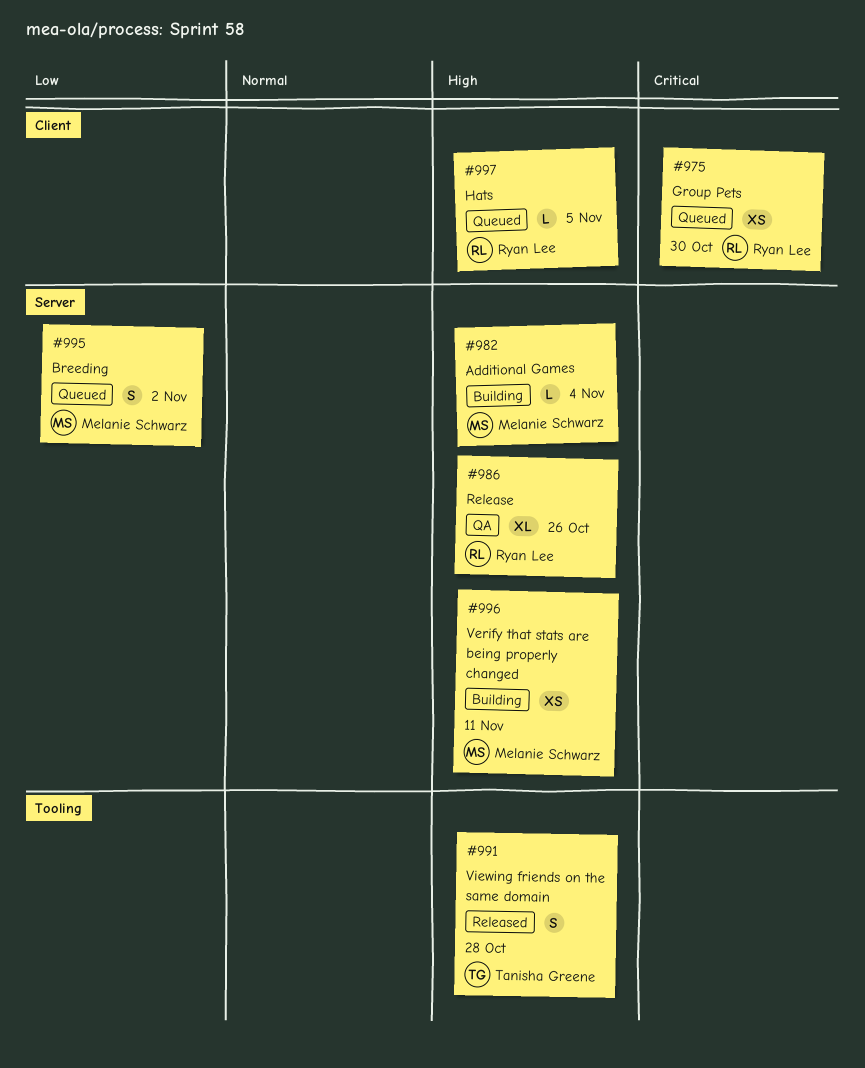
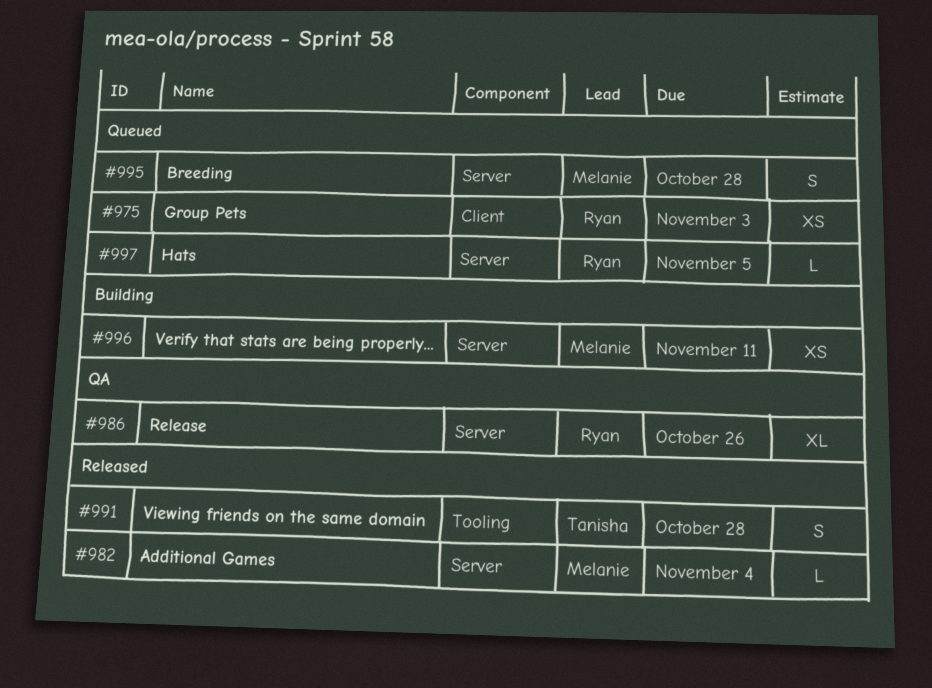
#975, due: Oct 30 -> Nov 3
#982, status: Building -> Released
#995, due: Nov 2 -> Oct 28
#997, label: Client -> Server

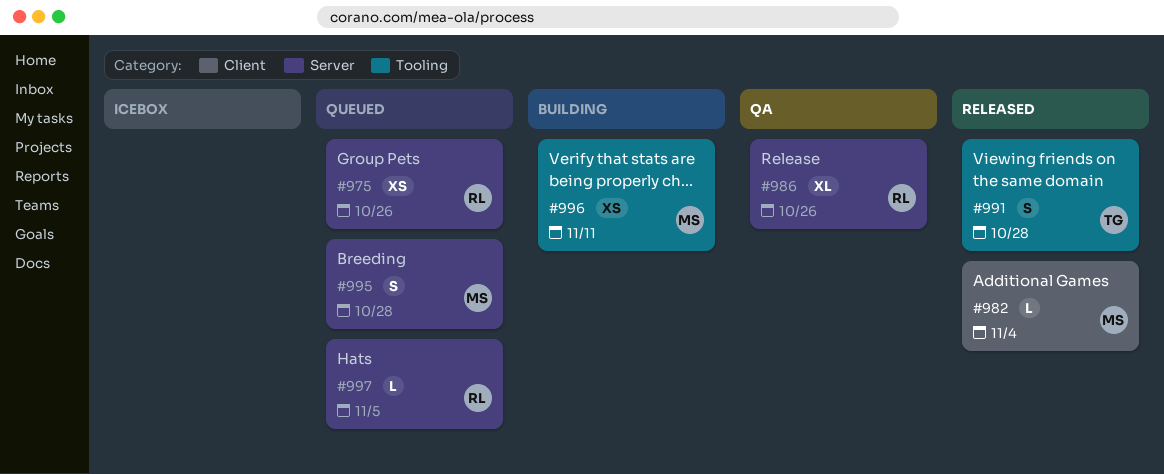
#975, label: Client -> Server
#975, due: Nov 3 -> Oct 26
#982, label: Server -> Client
#996, label: Server -> Tooling

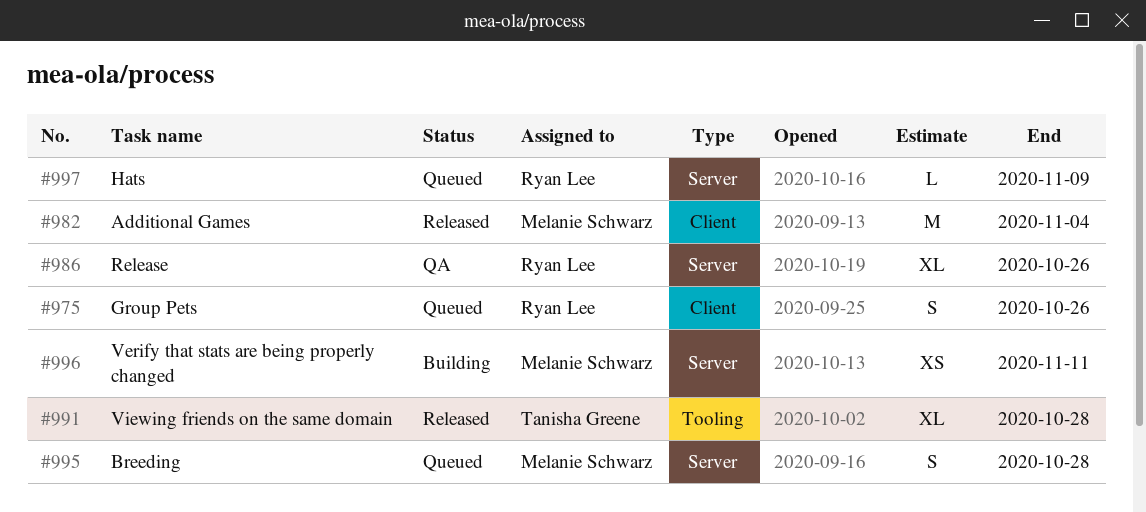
#975, label: Server -> Client
#975, estimate: XS -> S
#982, estimate: L -> M
#991, estimate: S -> XL
#996, label: Tooling -> Server
#997, due: Nov 5 -> Nov 9

